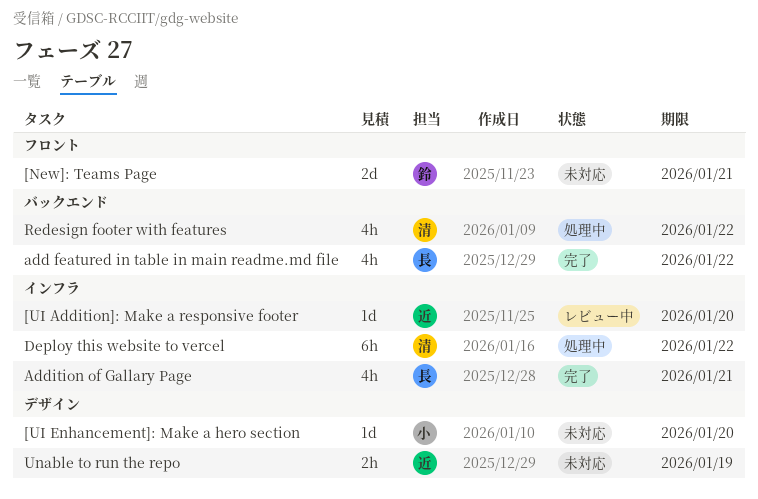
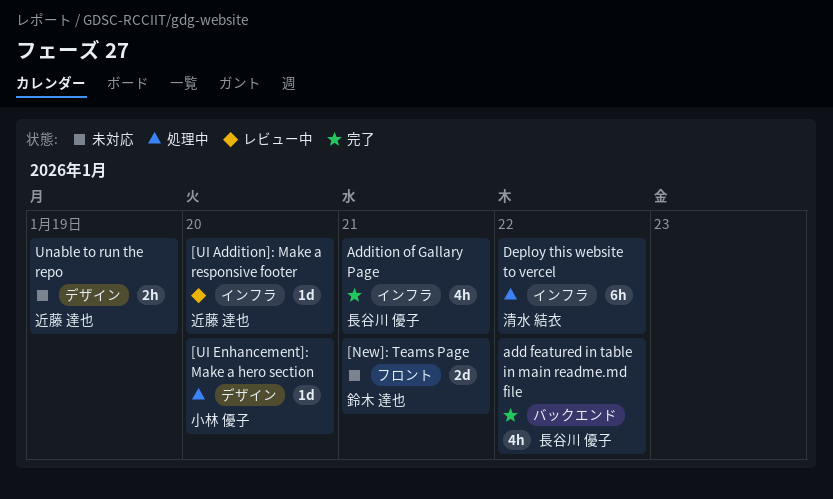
[UI Enhancement]: Make a hero section, status: 未対応 -> 処理中
Redesign footer with features: present -> none

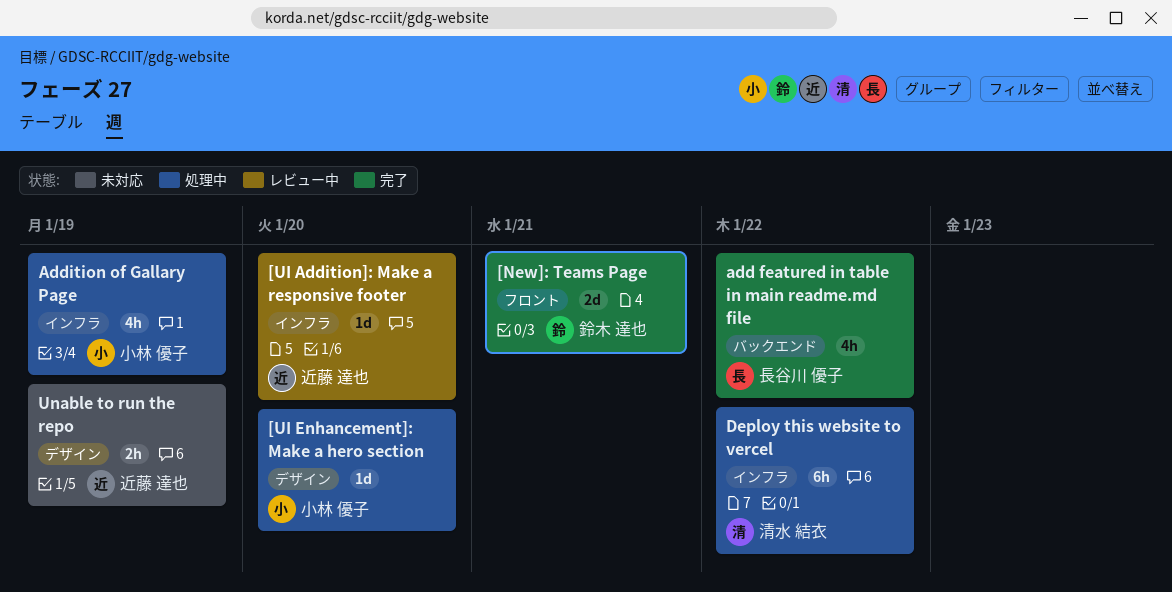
[New]: Teams Page, status: 未対応 -> 完了
Addition of Gallary Page, status: 完了 -> 処理中
Addition of Gallary Page, owner: 長谷川 優子 -> 小林 優子
Addition of Gallary Page, due: Jan 21 -> Jan 19

